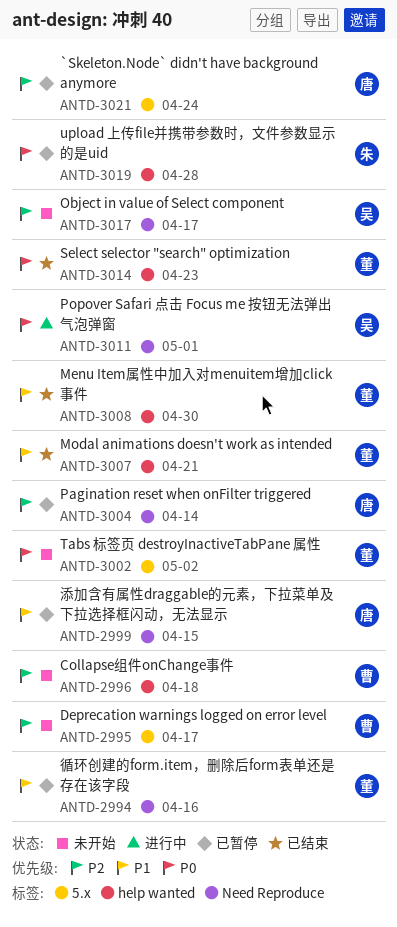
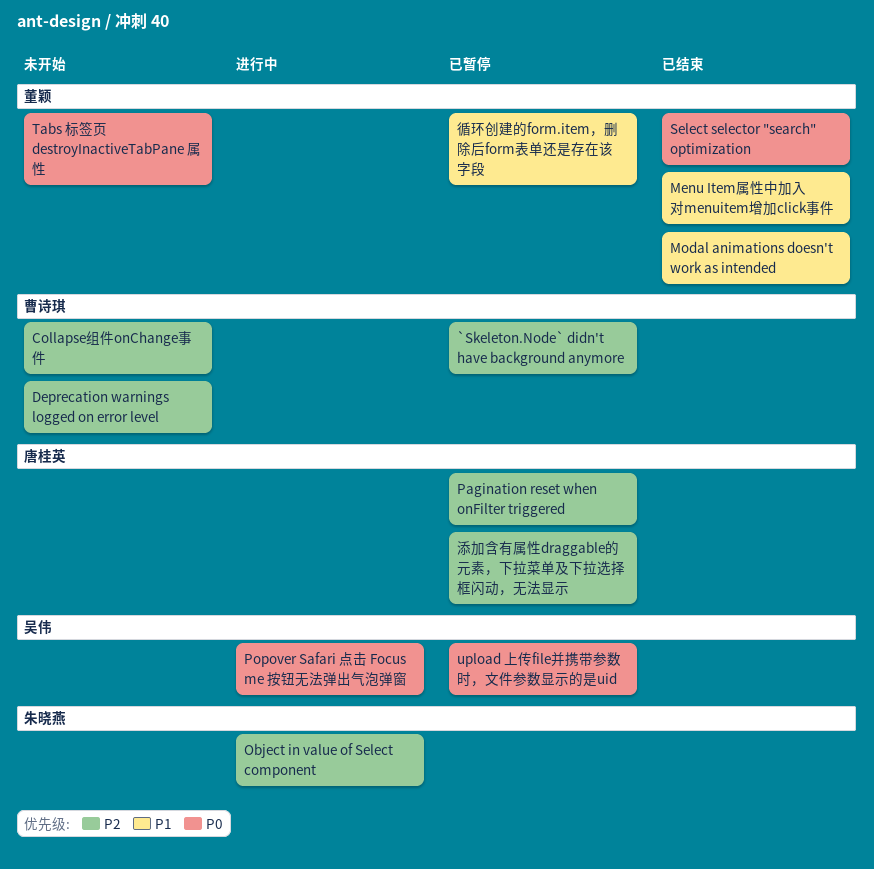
`Skeleton.Node` didn't have background anymore, owner: 唐桂英 -> 曹诗琪
Object in value of Select component, status: 未开始 -> 进行中
Object in value of Select component, owner: 吴伟 -> 朱晓燕
upload 上传file并携带参数时，文件参数显示的是uid, owner: 朱晓燕 -> 吴伟
添加含有属性draggable的元素，下拉菜单及下拉选择框闪动，无法显示, priority: P1 -> P2

